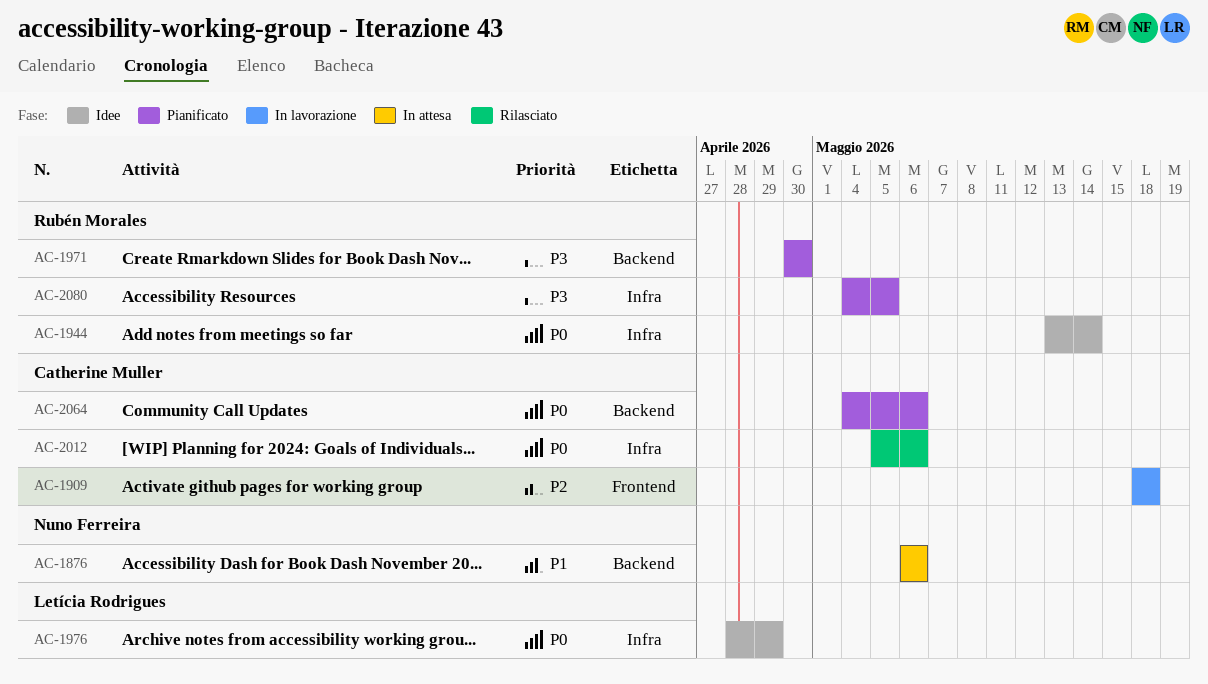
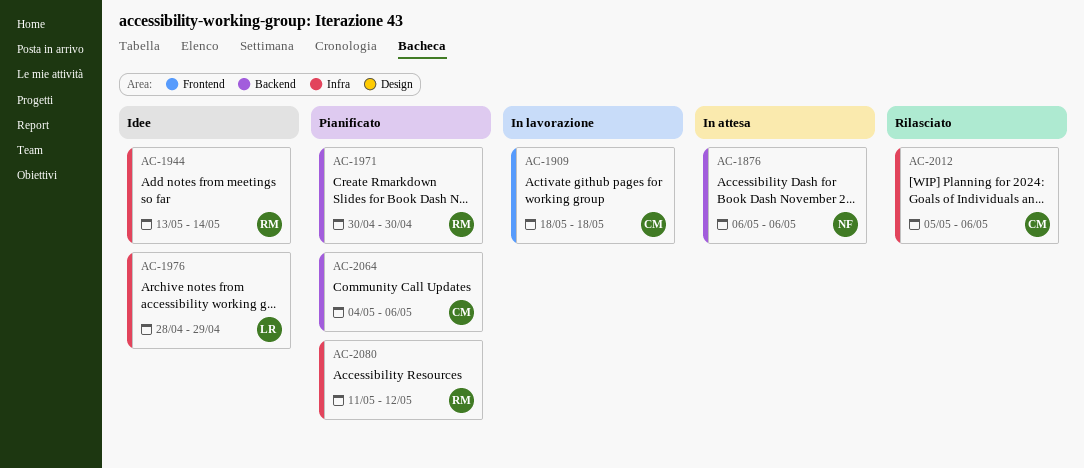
AC-2080, start: May 4 -> May 11
AC-2080, due: May 5 -> May 12

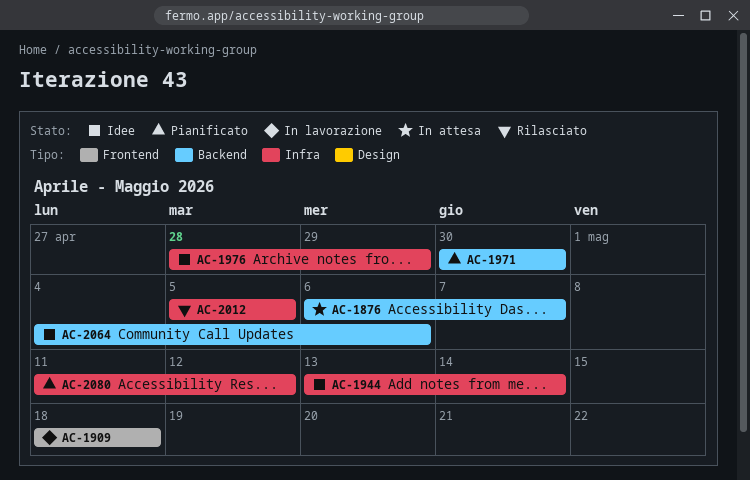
AC-1876, due: May 6 -> May 7
AC-2012, due: May 6 -> May 5
AC-2064, status: Pianificato -> Idee

